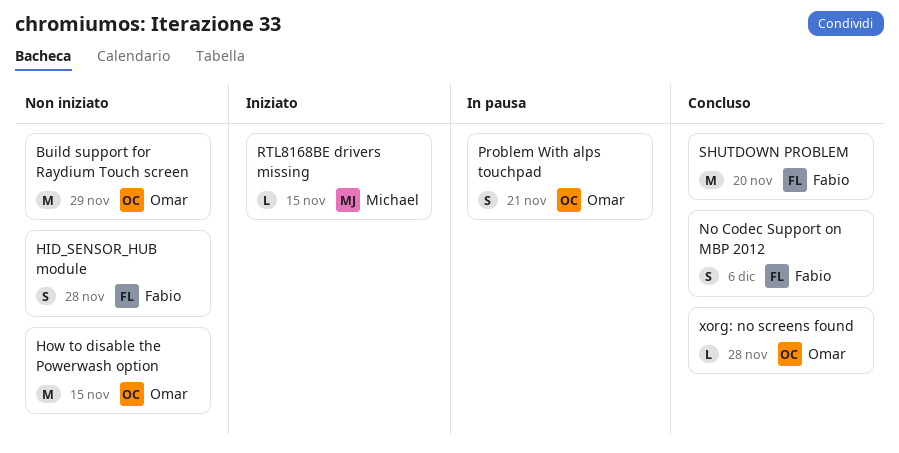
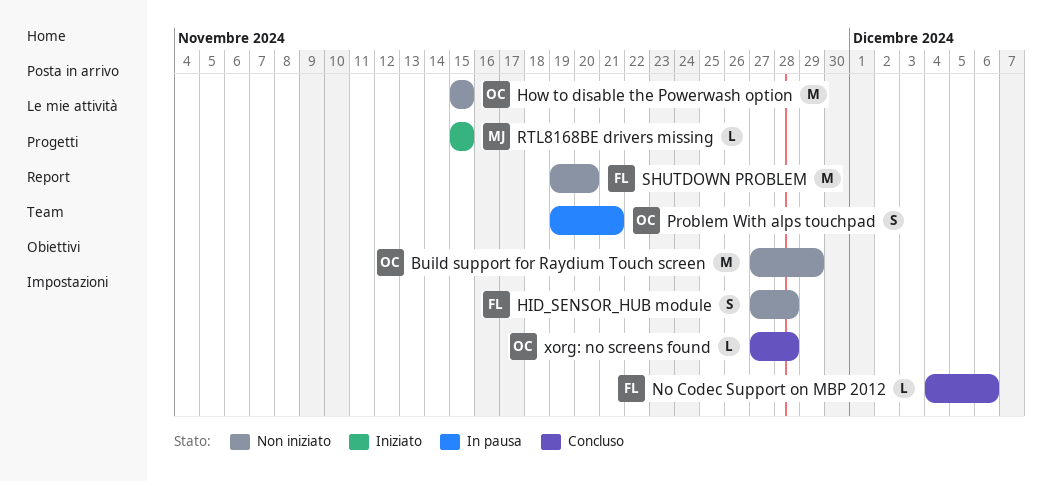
No Codec Support on MBP 2012, estimate: S -> L
SHUTDOWN PROBLEM, status: Concluso -> Non iniziato

